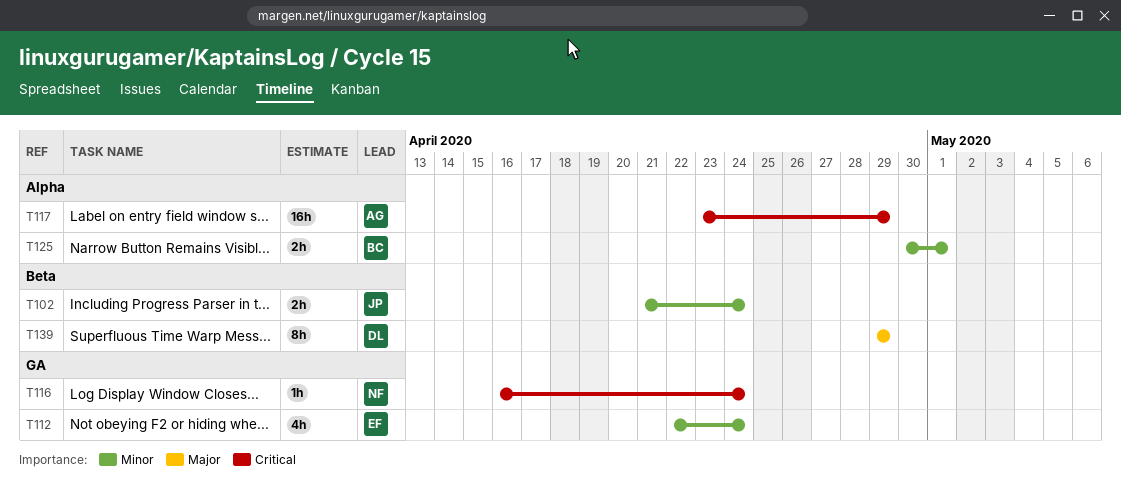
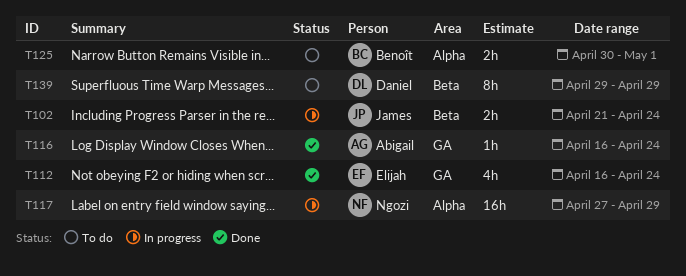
T112, start: Apr 22 -> Apr 16
T116, owner: Ngozi -> Abigail
T117, owner: Abigail -> Ngozi
T117, start: Apr 23 -> Apr 27

